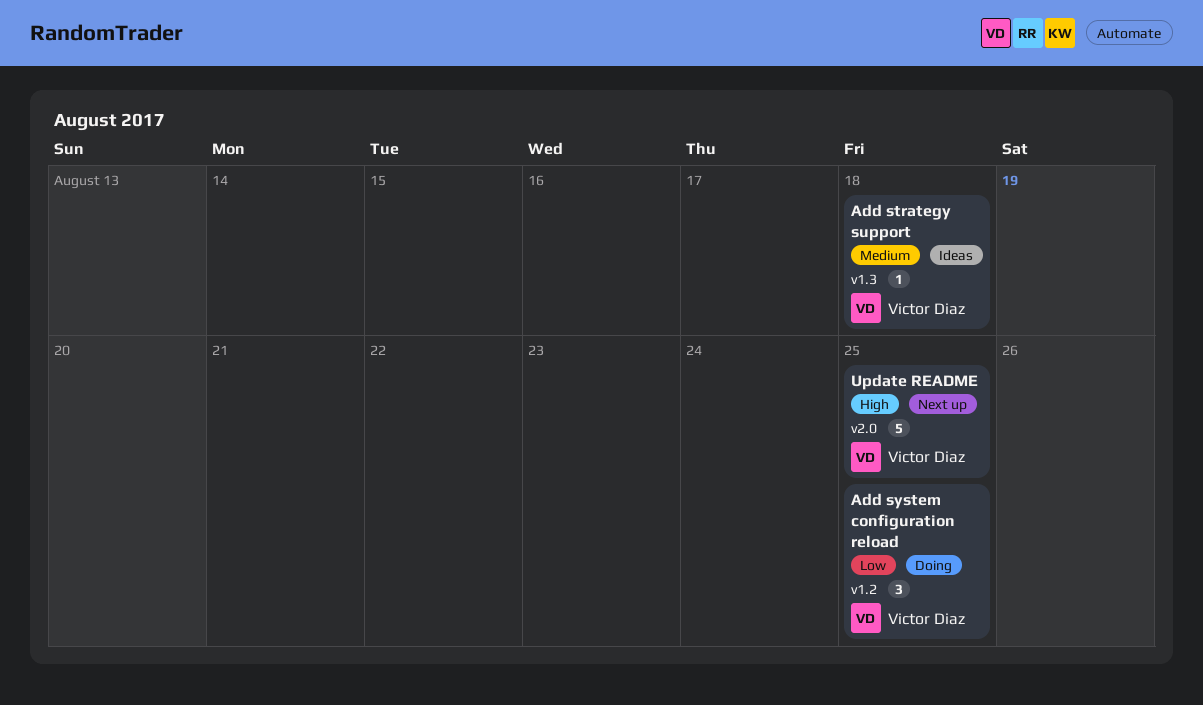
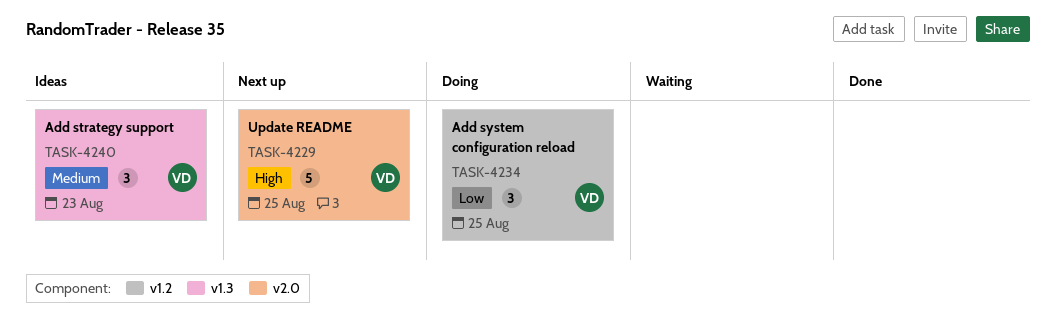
Add strategy support, estimate: 1 -> 3
Add strategy support, due: Aug 18 -> Aug 23

